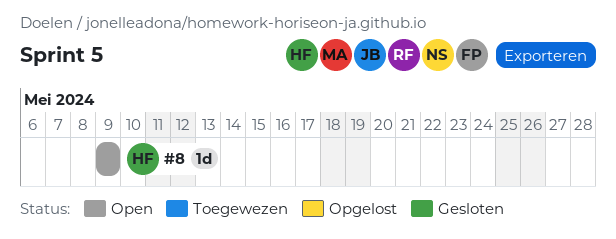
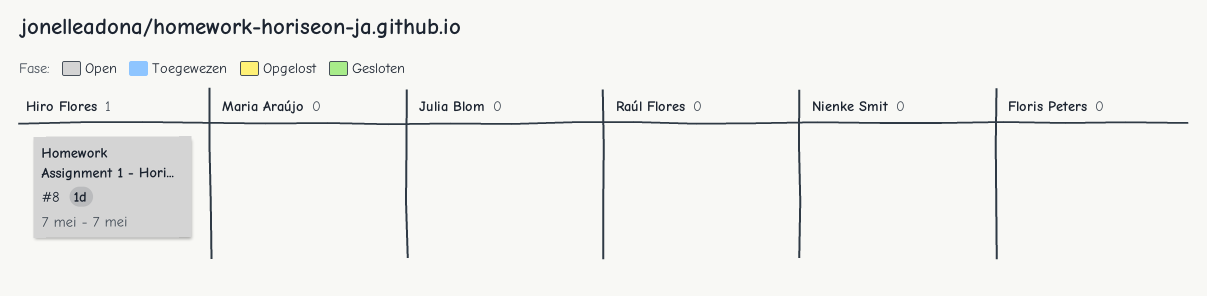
#8, start: May 9 -> May 7
#8, due: May 9 -> May 7

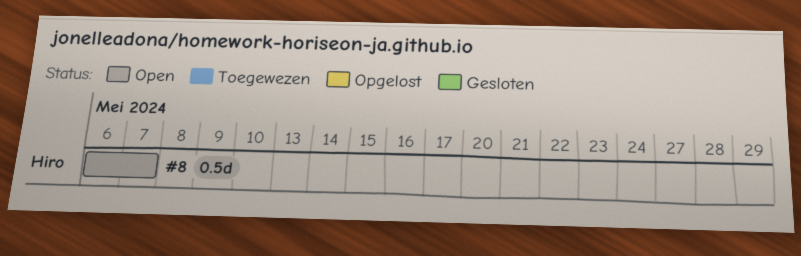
#8, estimate: 1d -> 0.5d
#8, start: May 7 -> May 6

